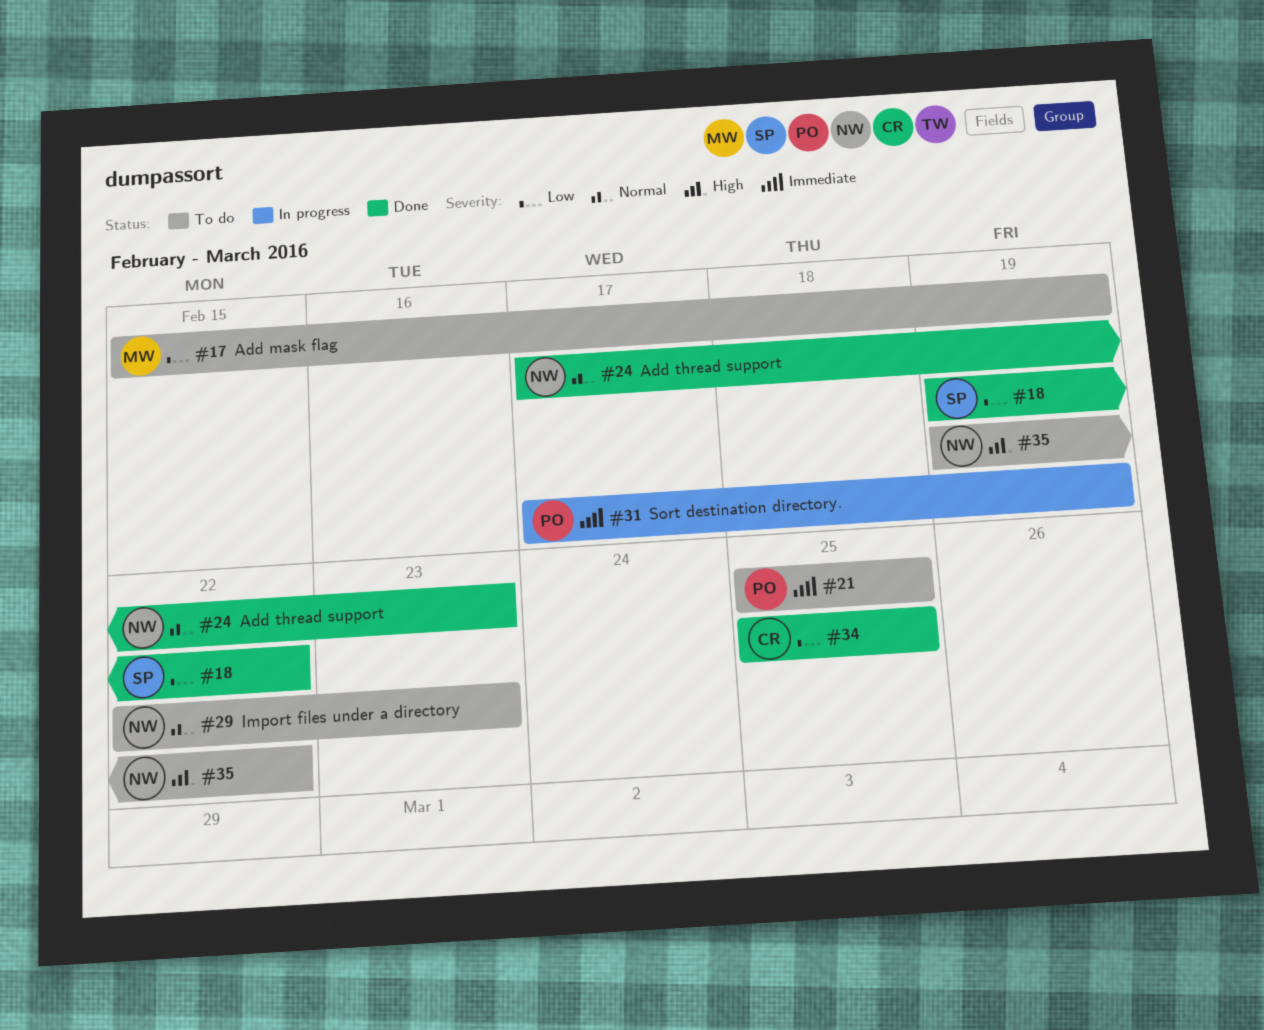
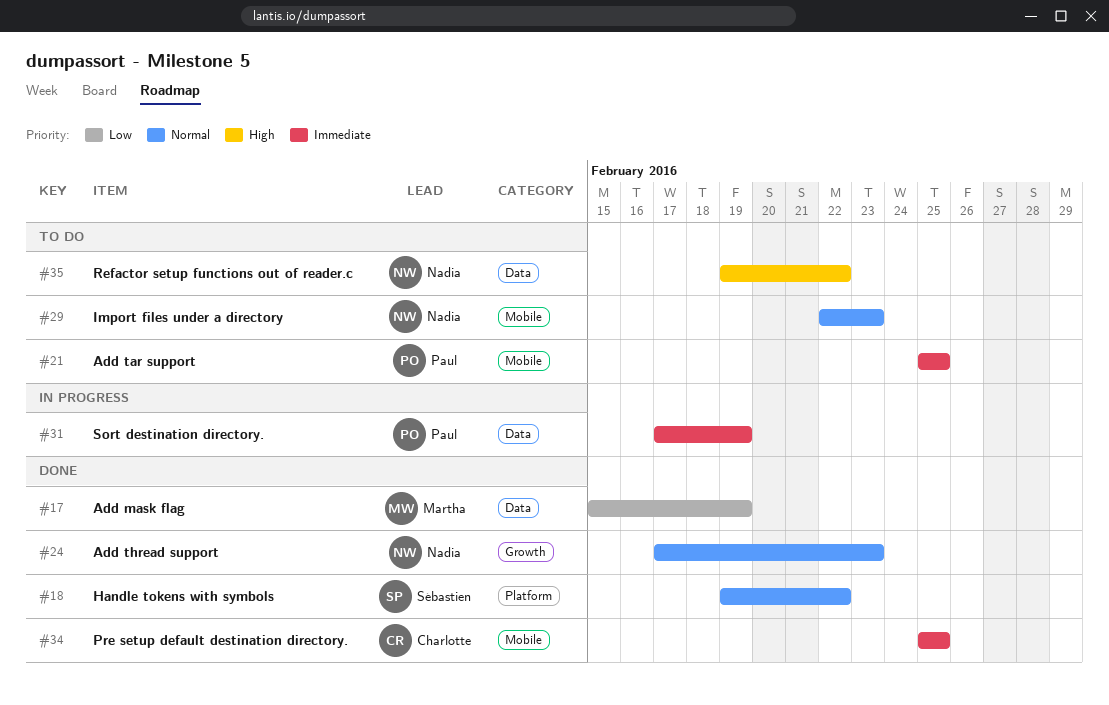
#17, status: To do -> Done
#18, priority: Low -> Normal
#34, priority: Low -> Immediate

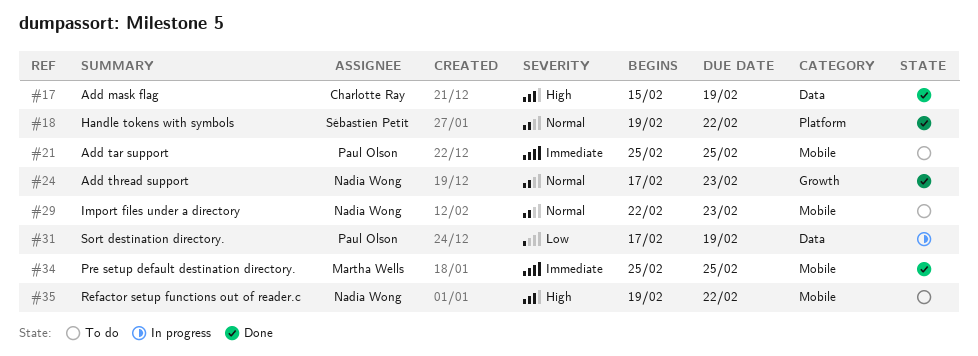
#17, owner: Martha Wells -> Charlotte Ray
#17, priority: Low -> High
#31, priority: Immediate -> Low
#34, owner: Charlotte Ray -> Martha Wells
#35, label: Data -> Mobile

